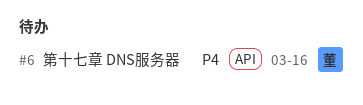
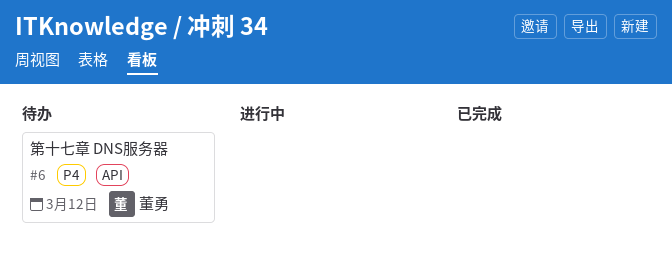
#6, due: Mar 16 -> Mar 12

